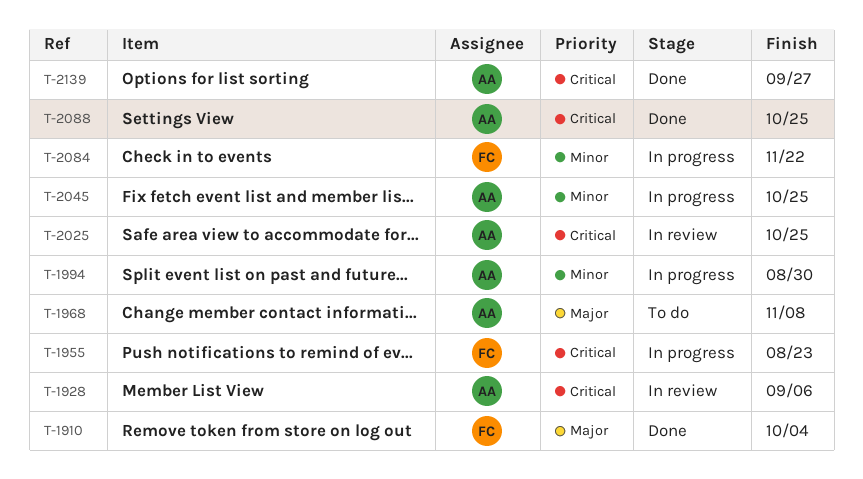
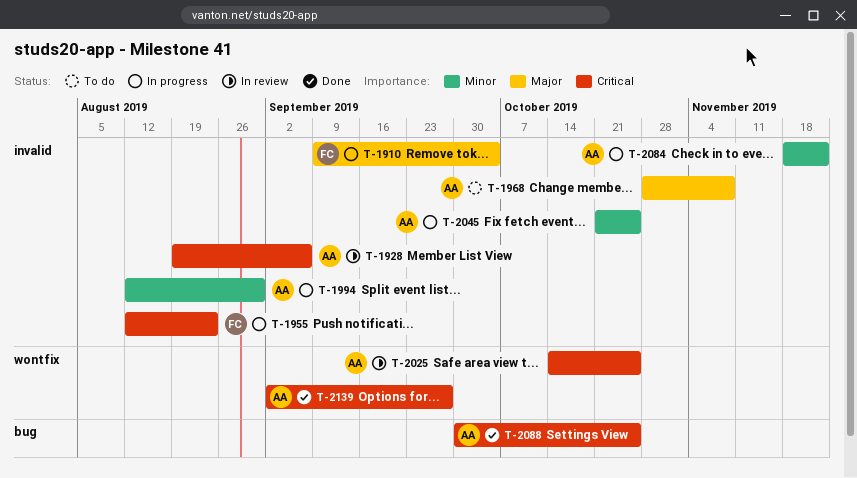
T-1910, status: Done -> In progress
T-2084, owner: FC -> AA

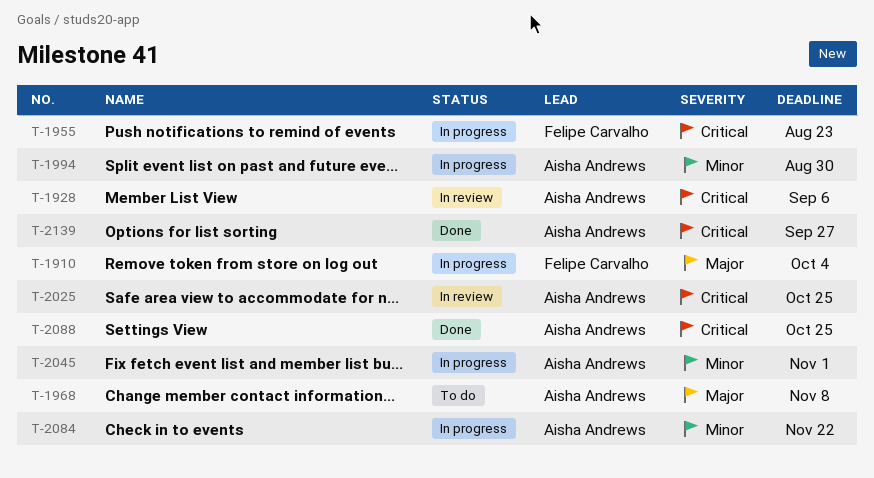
T-2045, due: Oct 25 -> Nov 1

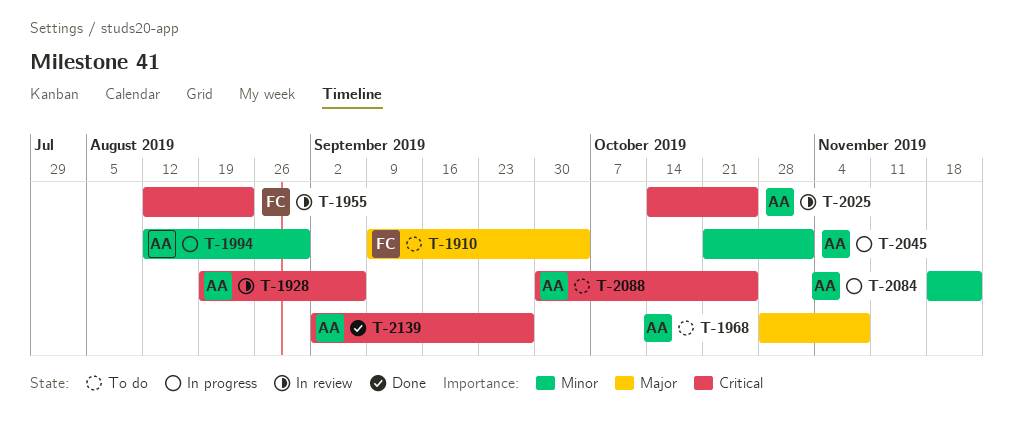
T-1910, status: In progress -> To do
T-1955, status: In progress -> In review
T-2088, status: Done -> To do

